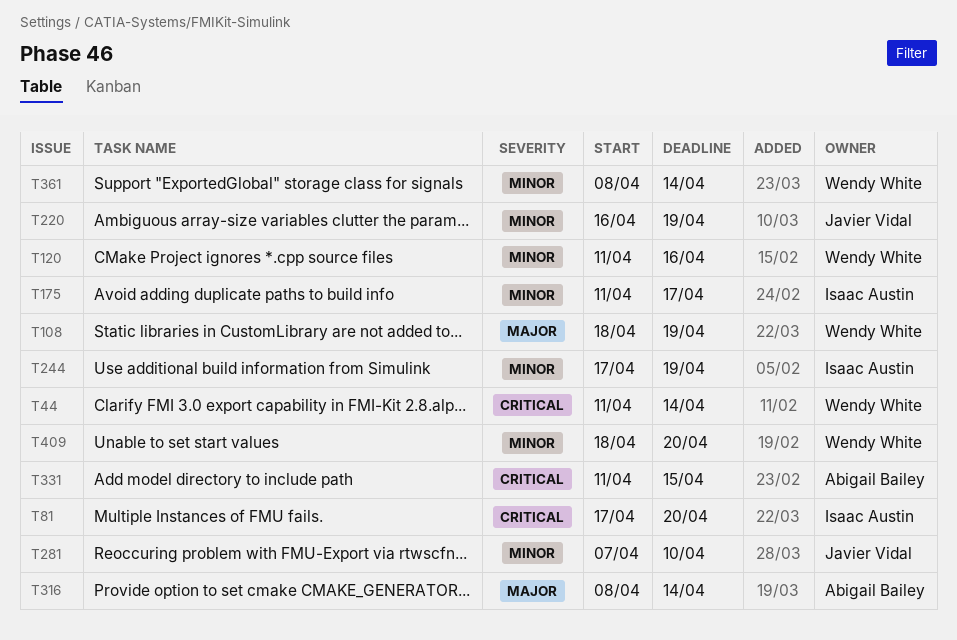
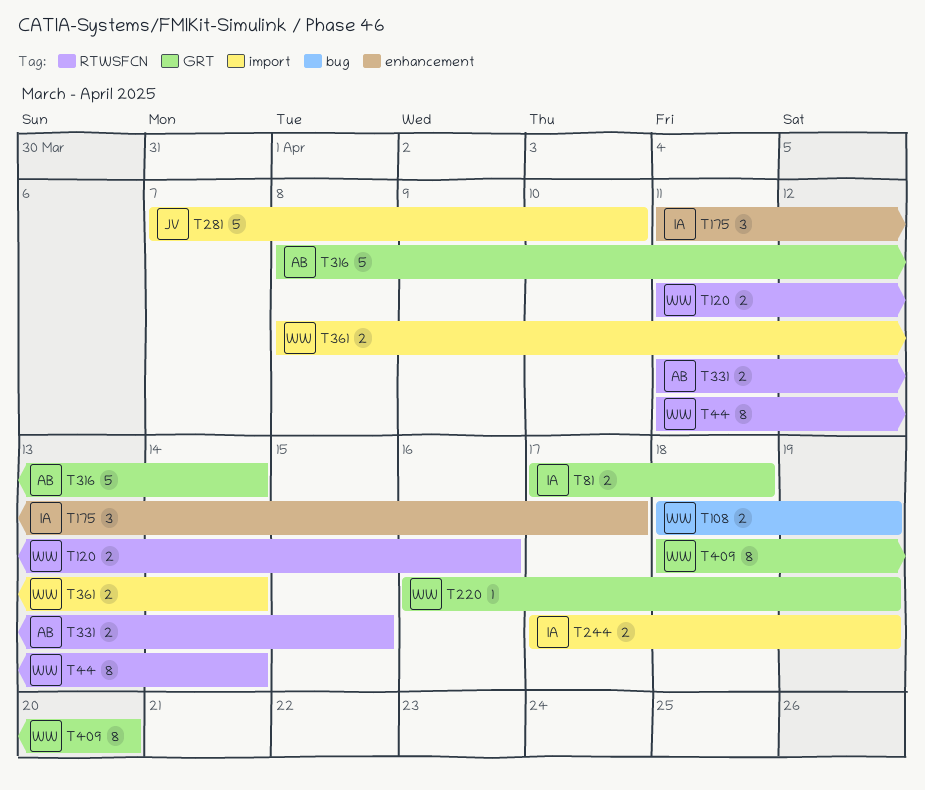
T81, due: Apr 20 -> Apr 18
T220, owner: Javier Vidal -> Wendy White

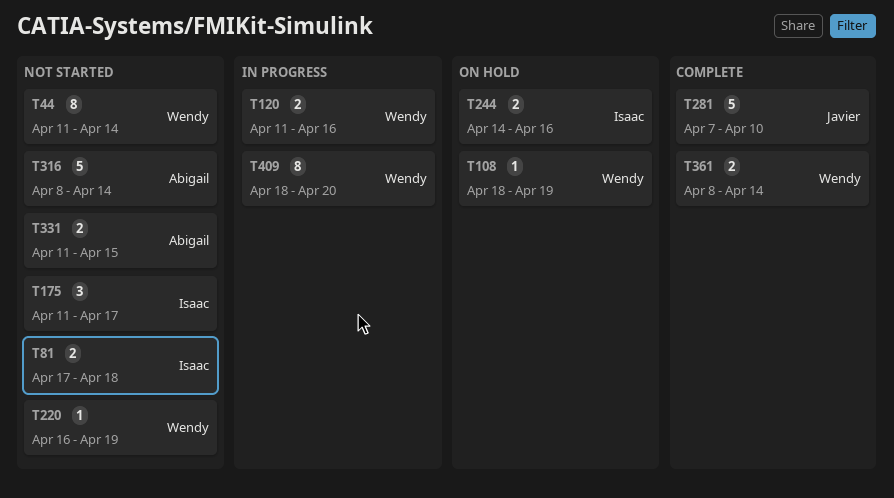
T108, estimate: 2 -> 1
T244, start: Apr 17 -> Apr 14
T244, due: Apr 19 -> Apr 16

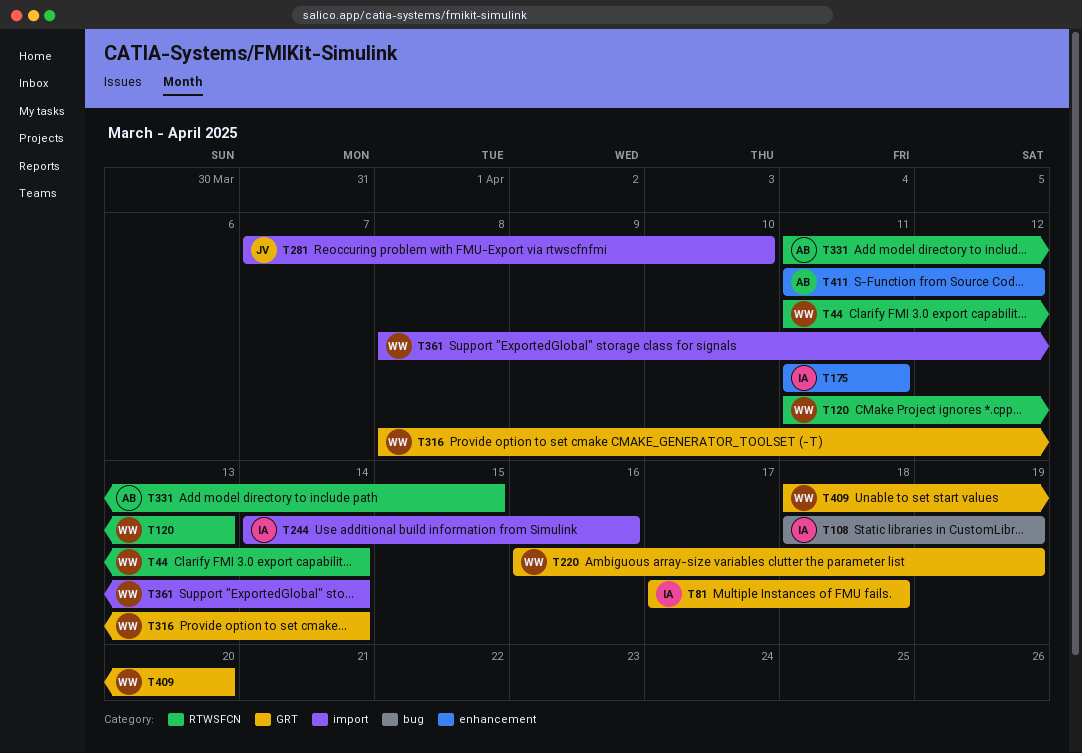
T108, owner: Wendy -> Isaac
T120, due: Apr 16 -> Apr 13
T175, due: Apr 17 -> Apr 11
T316, owner: Abigail -> Wendy
T411: none -> present

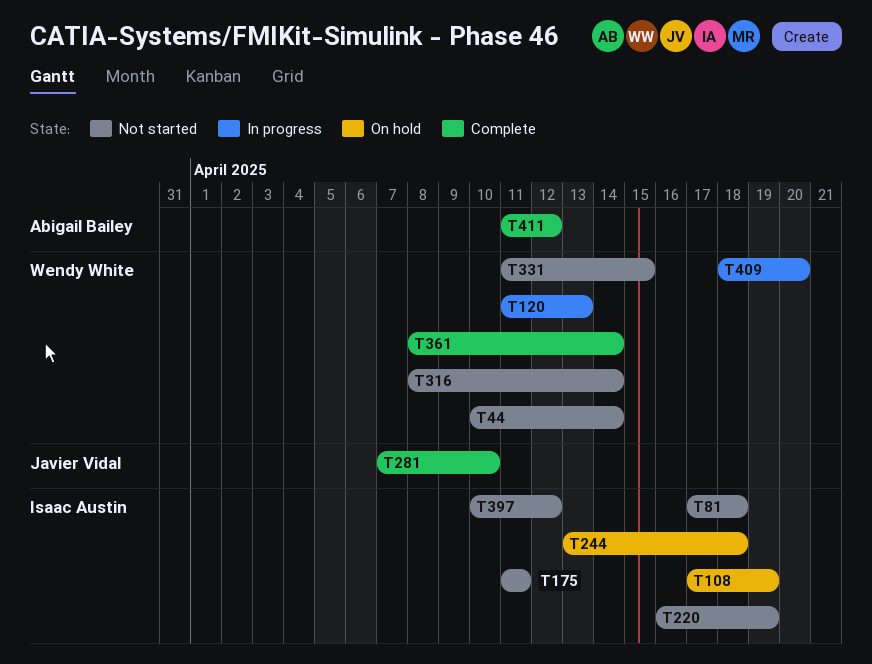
T44, start: Apr 11 -> Apr 10
T108, start: Apr 18 -> Apr 17
T220, owner: Wendy White -> Isaac Austin
T244, start: Apr 14 -> Apr 13
T244, due: Apr 16 -> Apr 18
T331, owner: Abigail Bailey -> Wendy White
T397: none -> present

